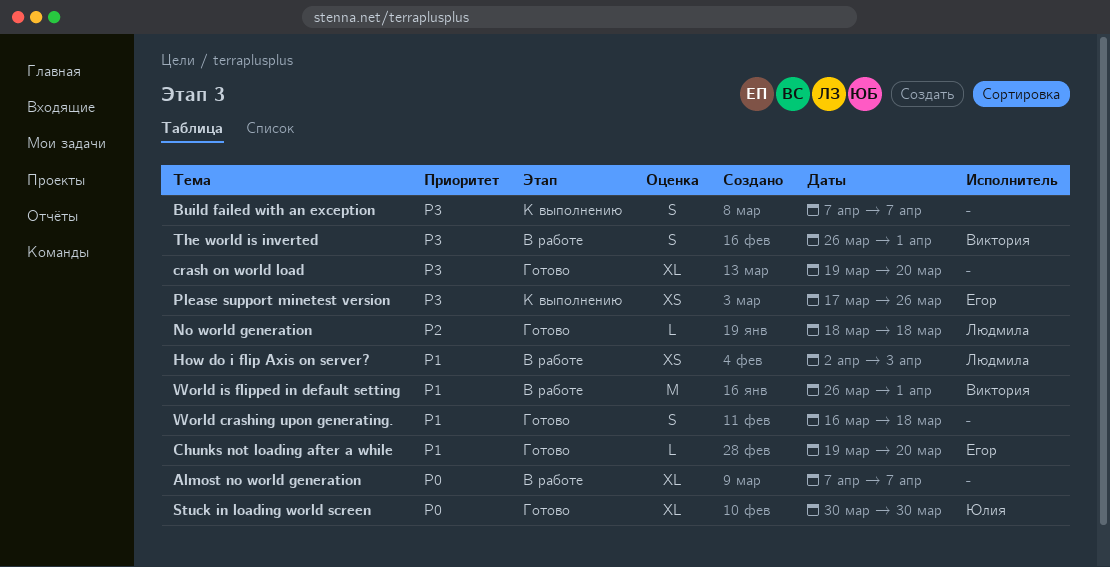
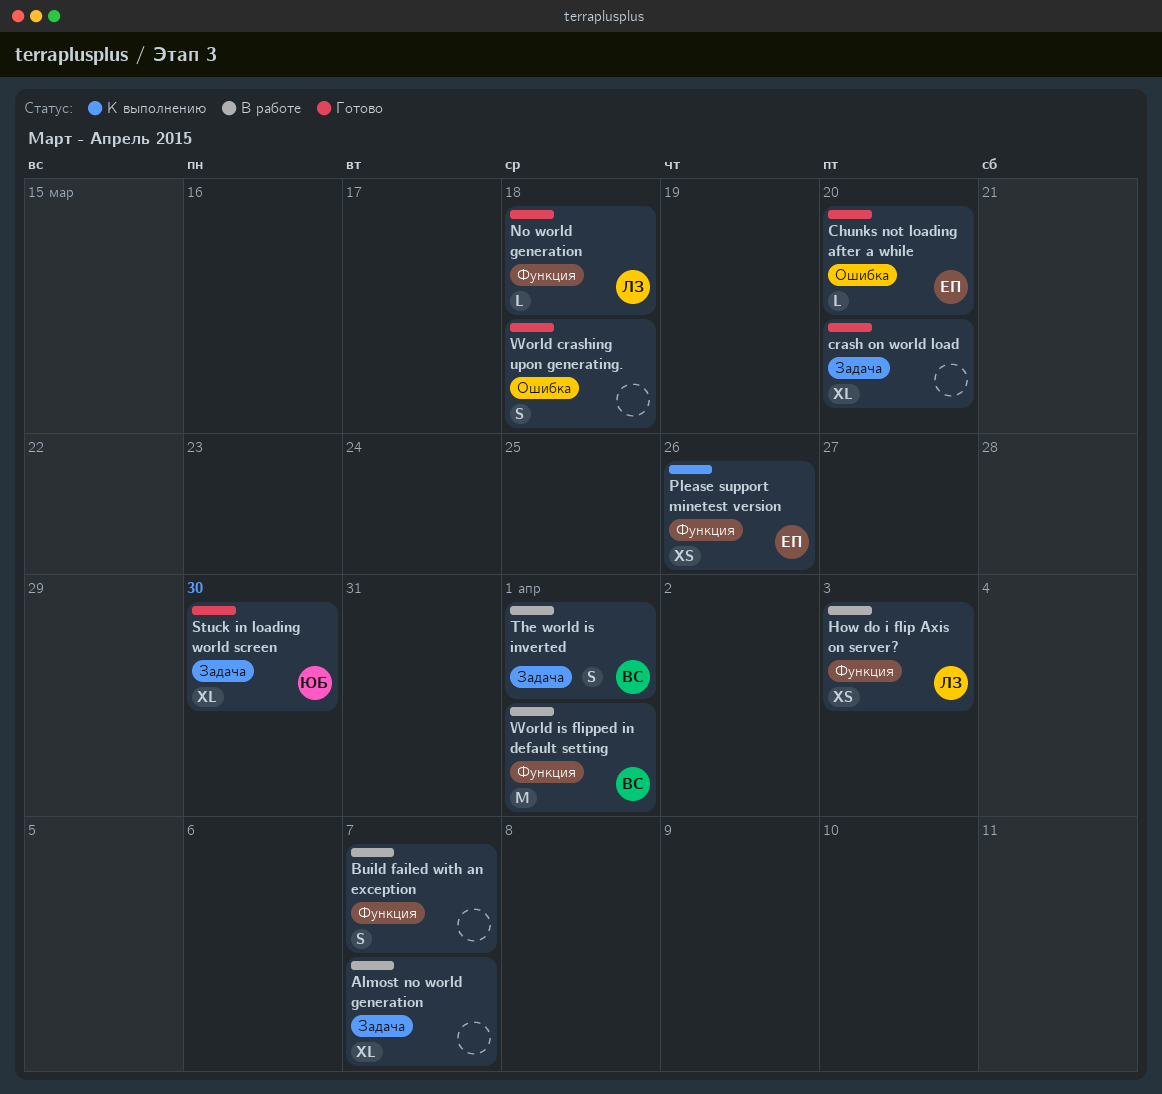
Build failed with an exception, status: К выполнению -> В работе

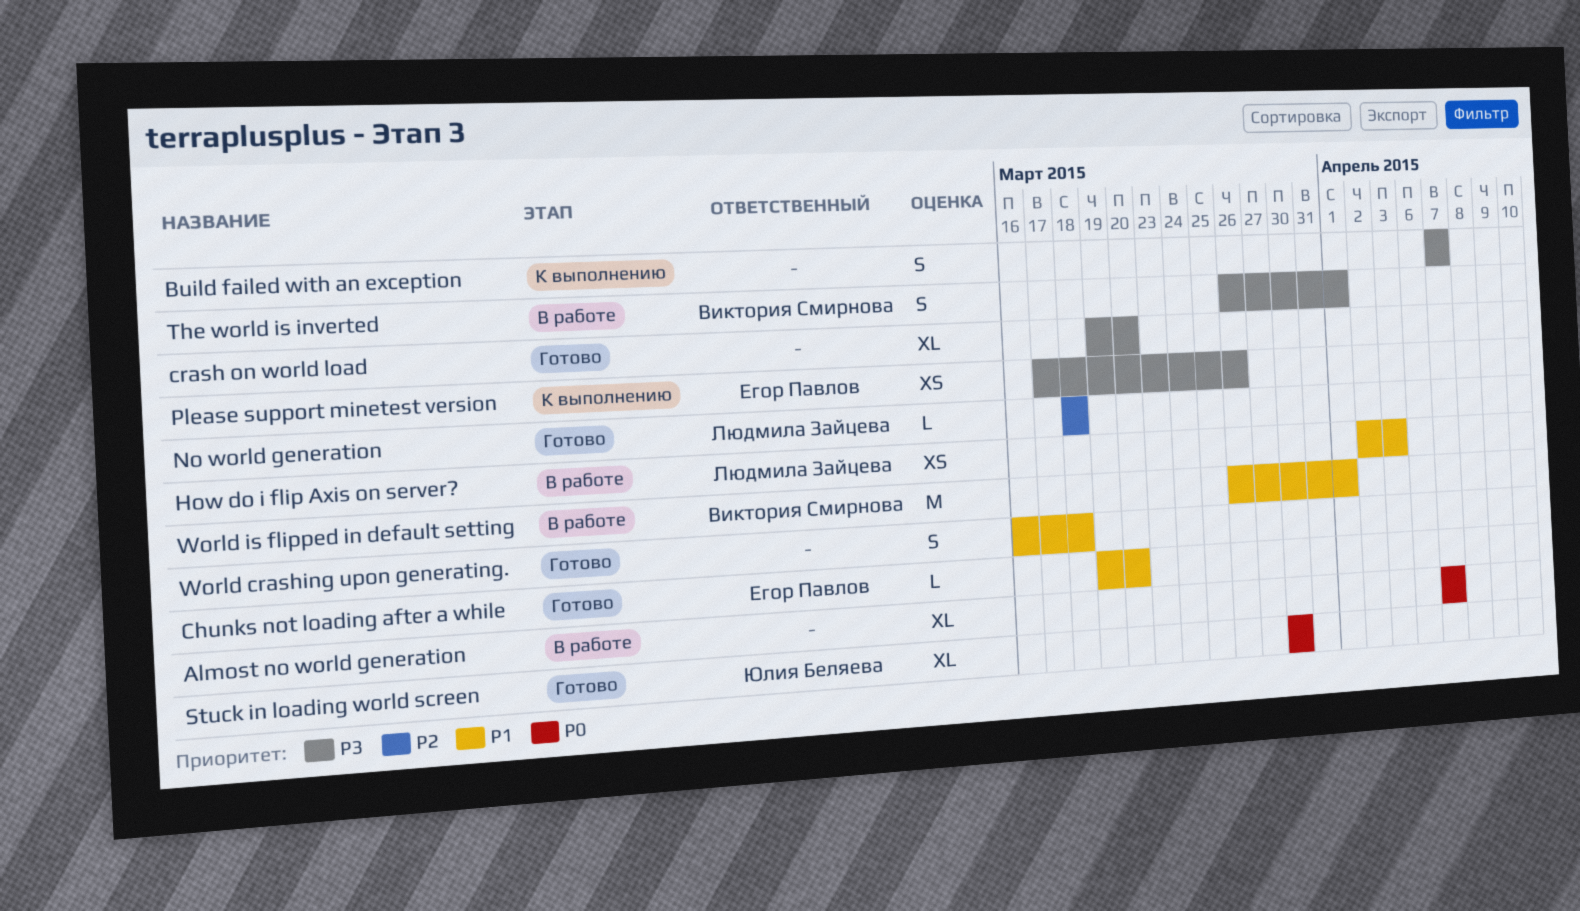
Build failed with an exception, status: В работе -> К выполнению

